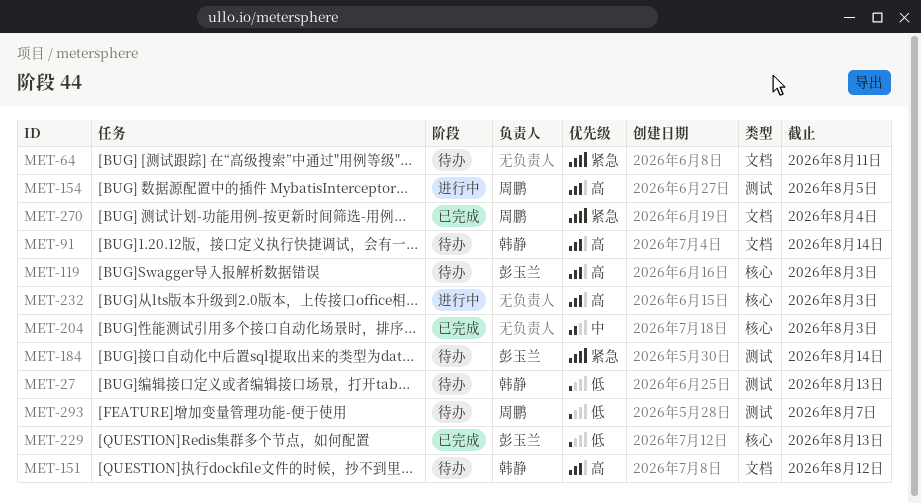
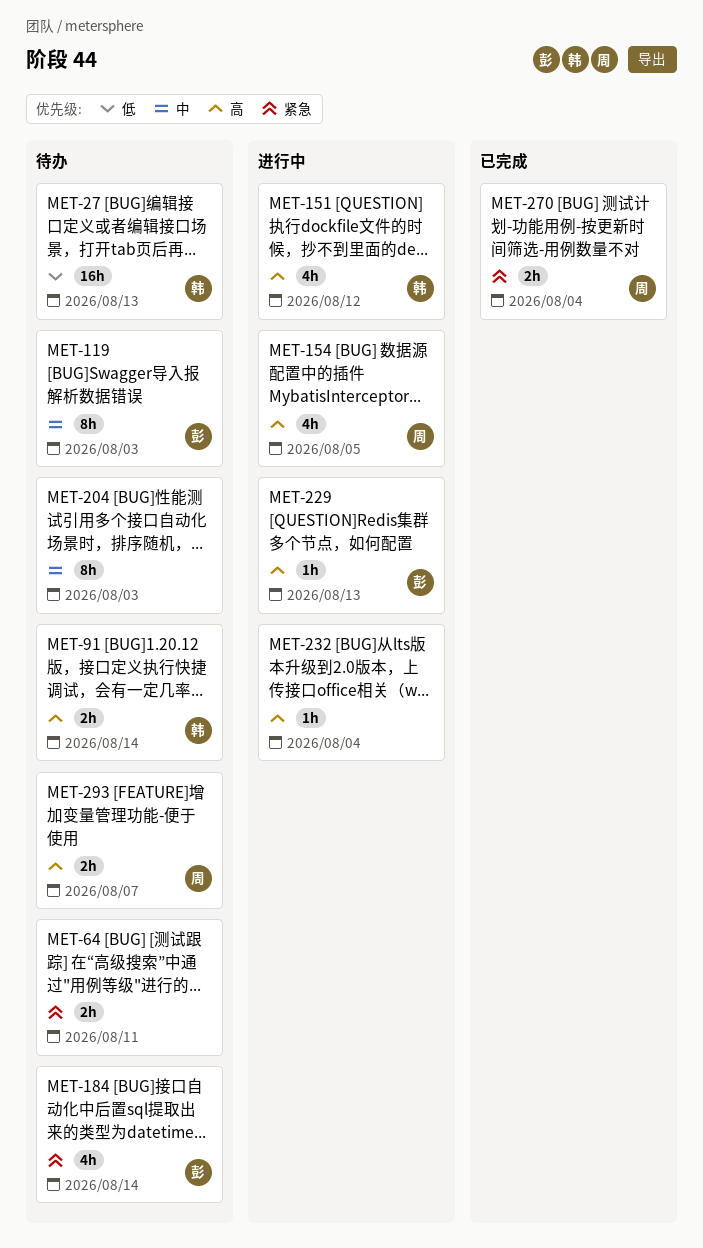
MET-119, priority: 高 -> 中
MET-151, status: 待办 -> 进行中
MET-204, status: 已完成 -> 待办
MET-229, status: 已完成 -> 进行中
MET-229, priority: 低 -> 高
MET-232, due: Aug 3 -> Aug 4
MET-293, priority: 低 -> 高

